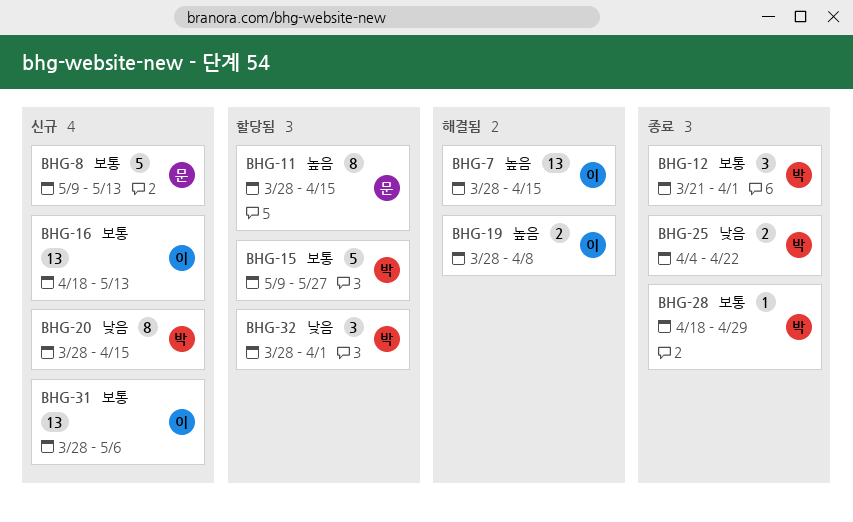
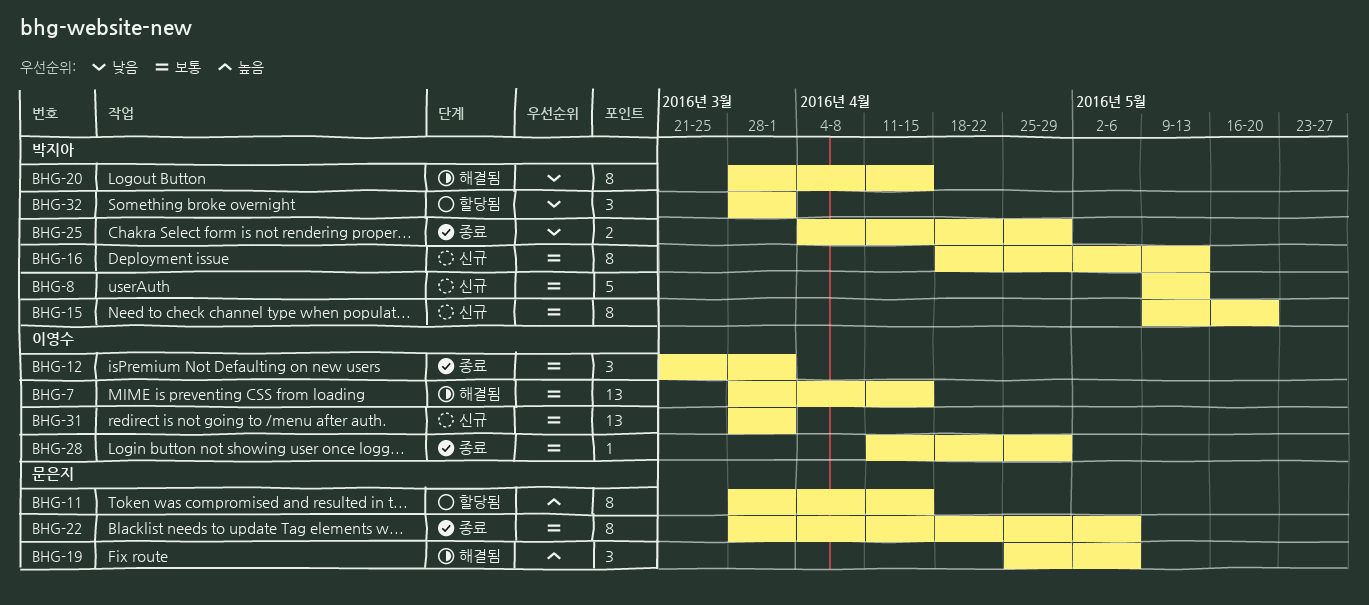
BHG-7, priority: 높음 -> 보통
BHG-8, owner: 문은지 -> 박지아
BHG-12, owner: 박지아 -> 이영수
BHG-15, status: 할당됨 -> 신규
BHG-15, estimate: 5 -> 8
BHG-15, due: May 27 -> May 20
BHG-16, owner: 이영수 -> 박지아
BHG-16, estimate: 13 -> 8
BHG-19, owner: 이영수 -> 문은지
BHG-19, estimate: 2 -> 3
BHG-19, start: Mar 28 -> Apr 25
BHG-19, due: Apr 8 -> May 6
BHG-20, status: 신규 -> 해결됨
BHG-22: none -> present
BHG-25, due: Apr 22 -> Apr 29
BHG-28, owner: 박지아 -> 이영수
BHG-28, start: Apr 18 -> Apr 11
BHG-31, due: May 6 -> Apr 1

